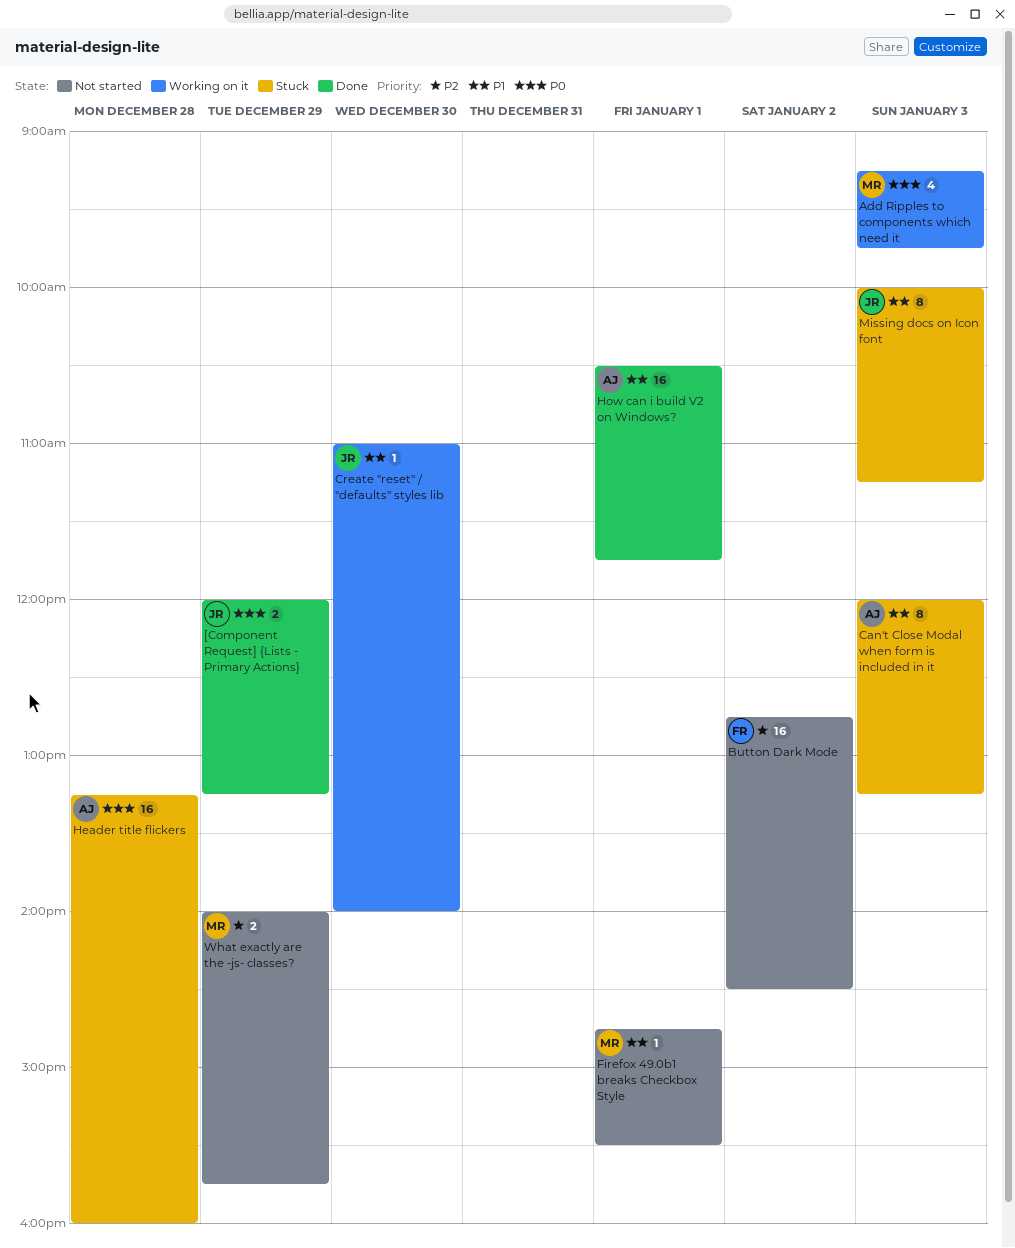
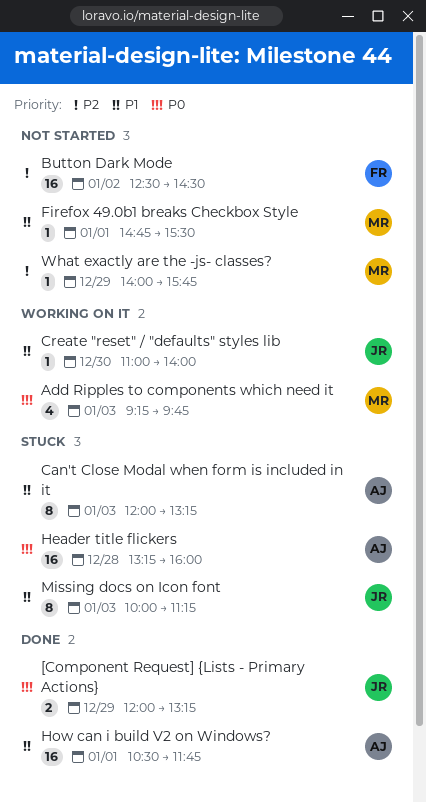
Button Dark Mode, begins: 12:45 -> 12:30
What exactly are the -js- classes?, estimate: 2 -> 1

